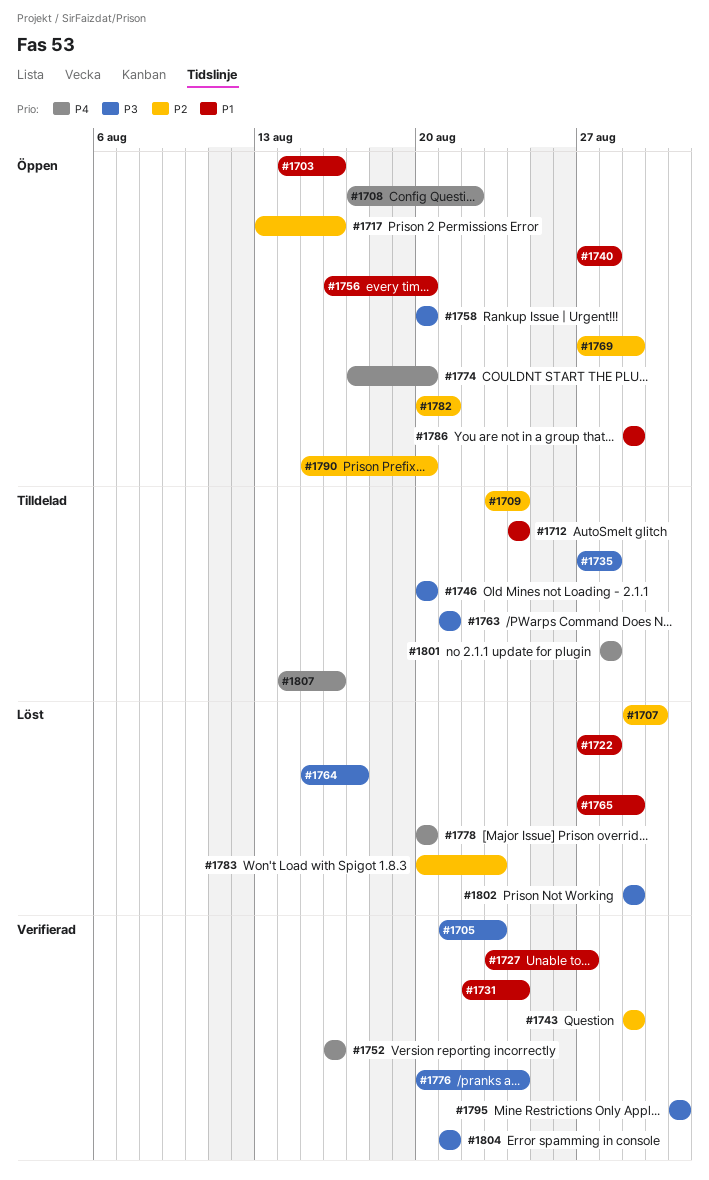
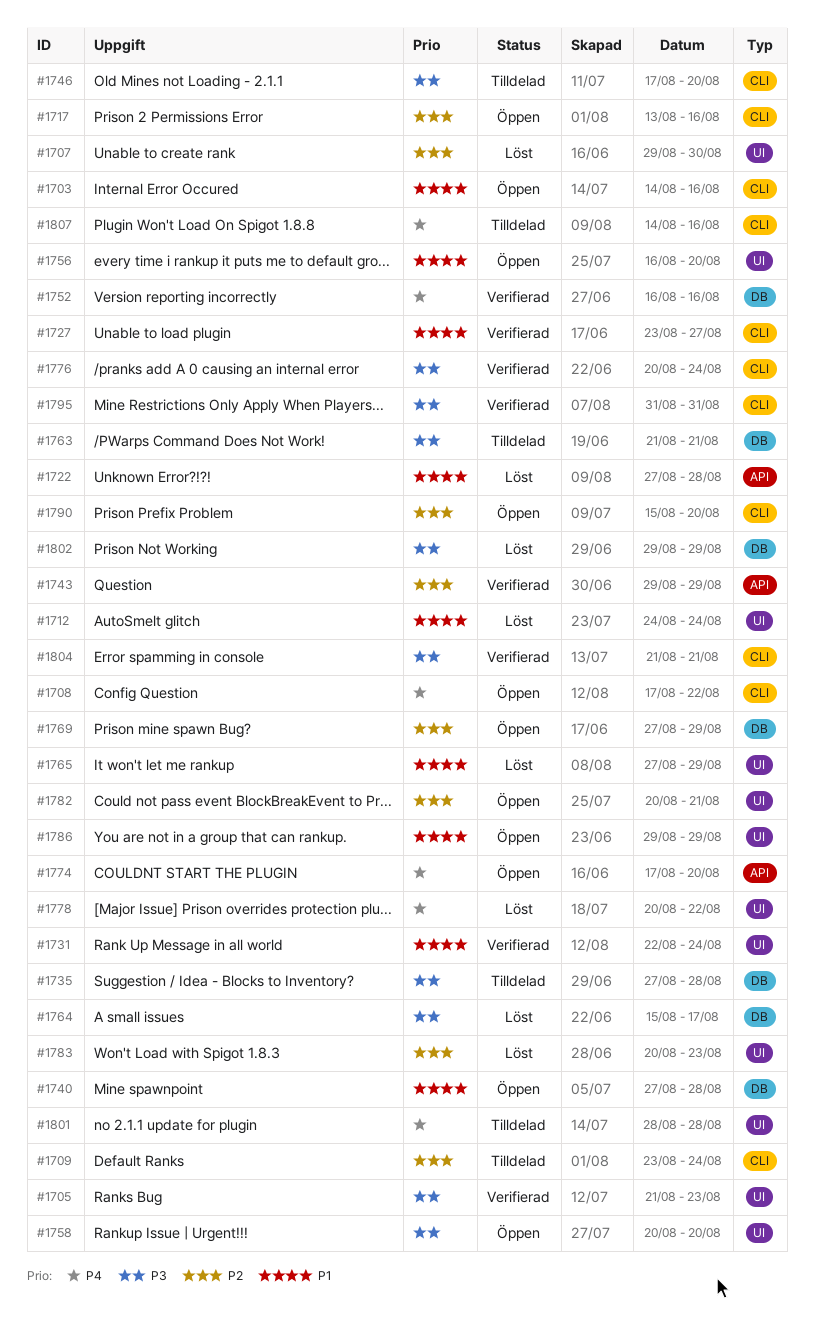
#1712, status: Tilldelad -> Löst
#1746, start: Aug 20 -> Aug 17
#1778, due: Aug 20 -> Aug 22

